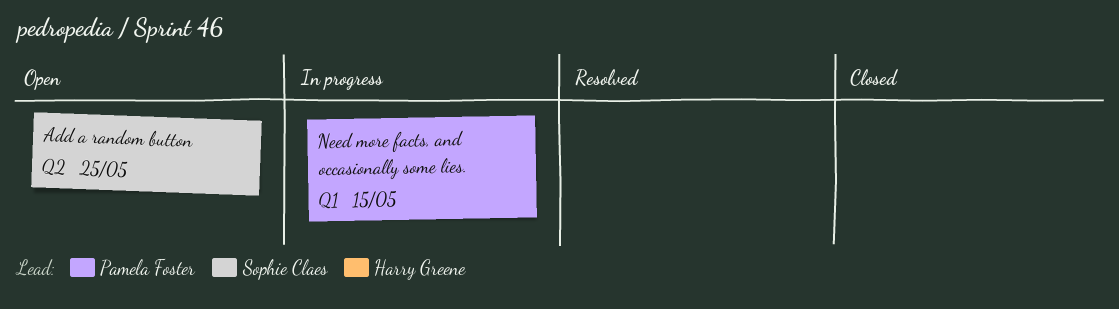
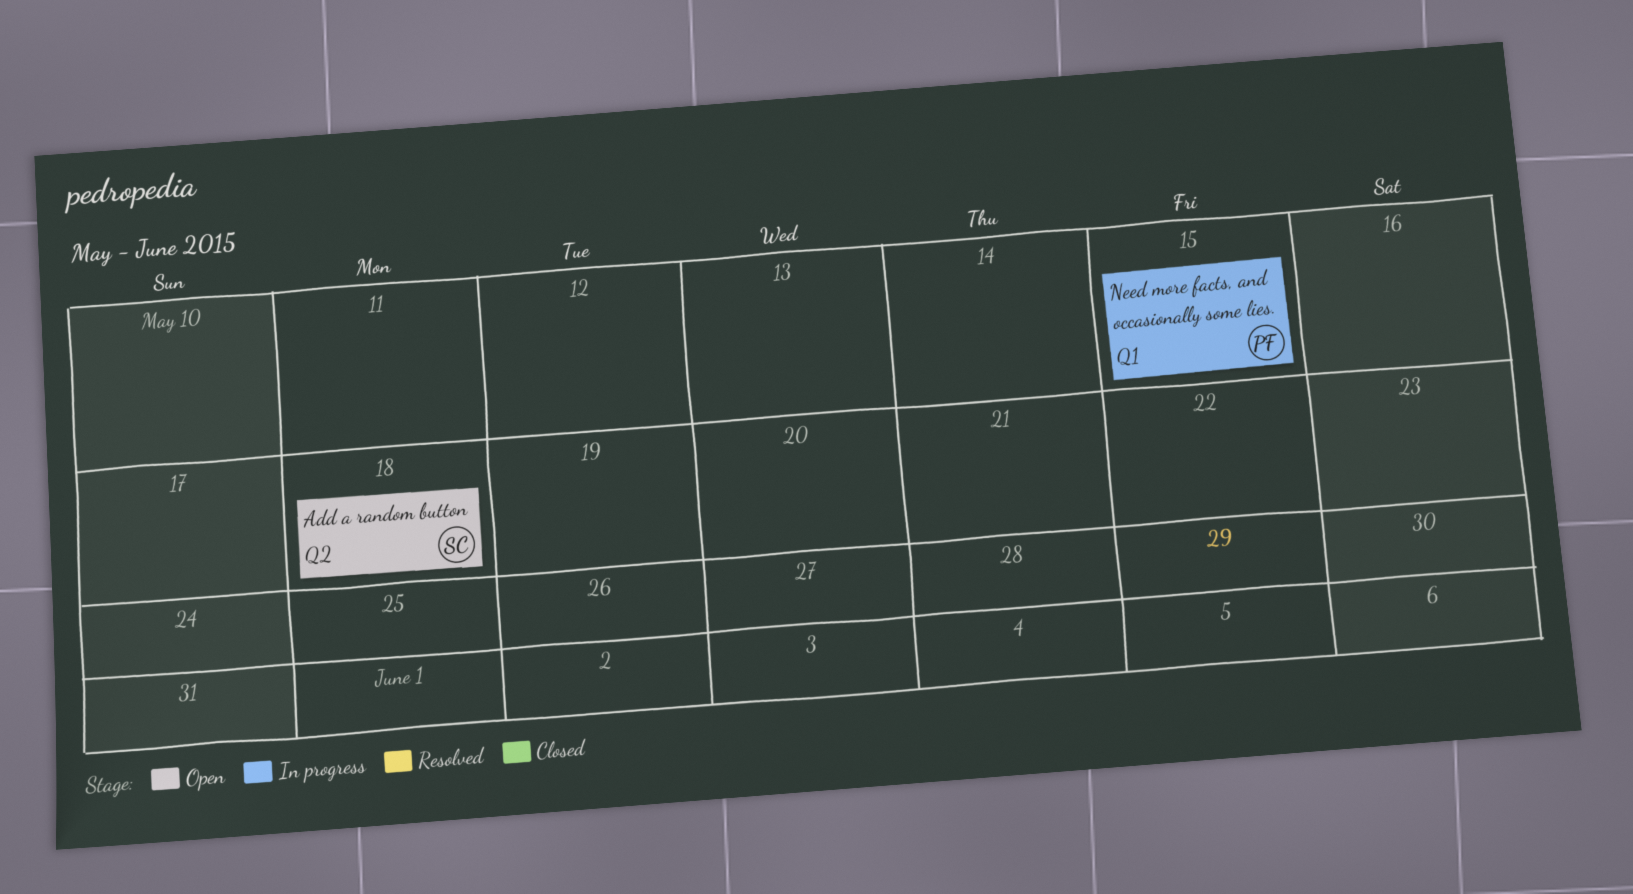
Add a random button, due: May 25 -> May 18

